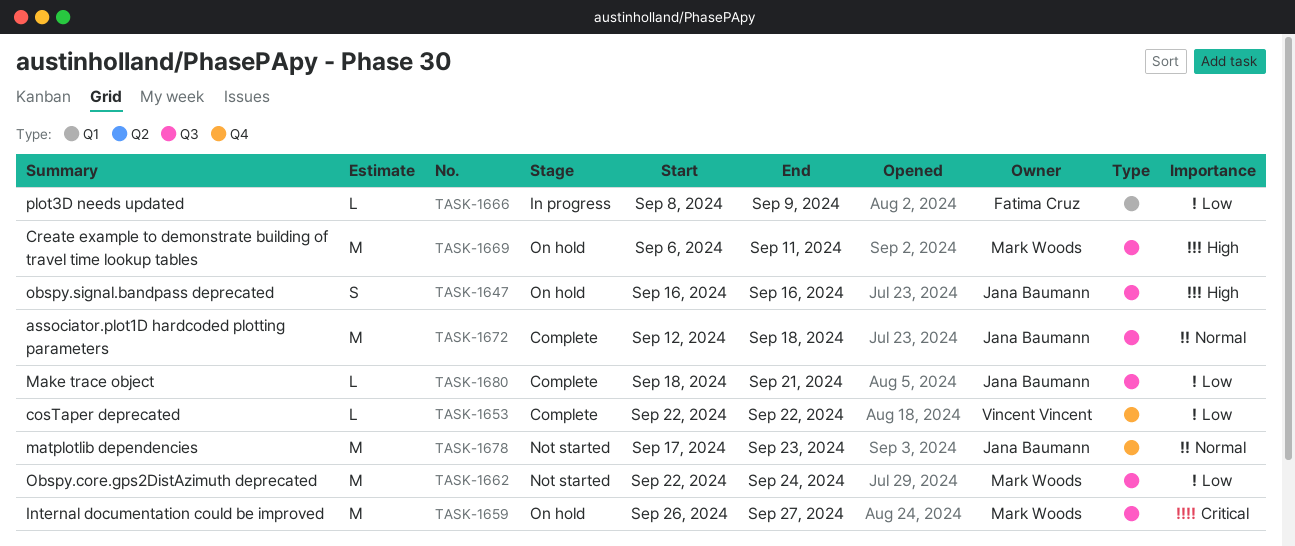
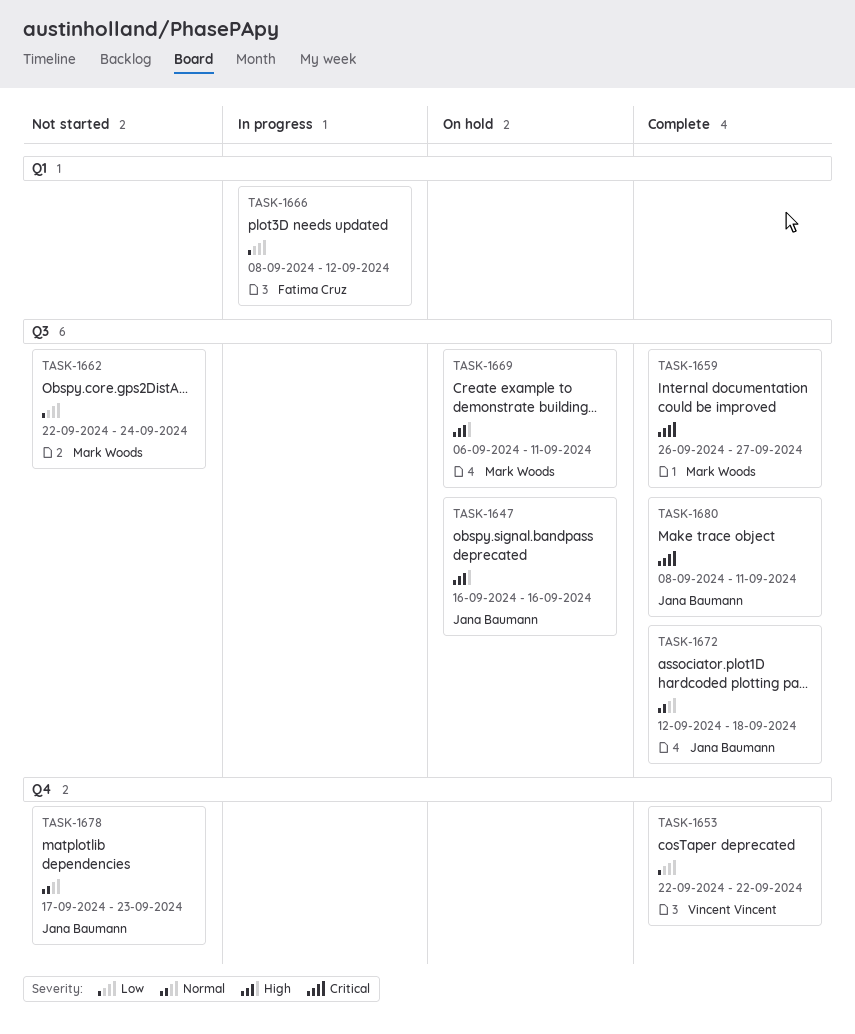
TASK-1659, status: On hold -> Complete
TASK-1666, due: Sep 9 -> Sep 12
TASK-1680, priority: Low -> Critical
TASK-1680, start: Sep 18 -> Sep 8
TASK-1680, due: Sep 21 -> Sep 11

